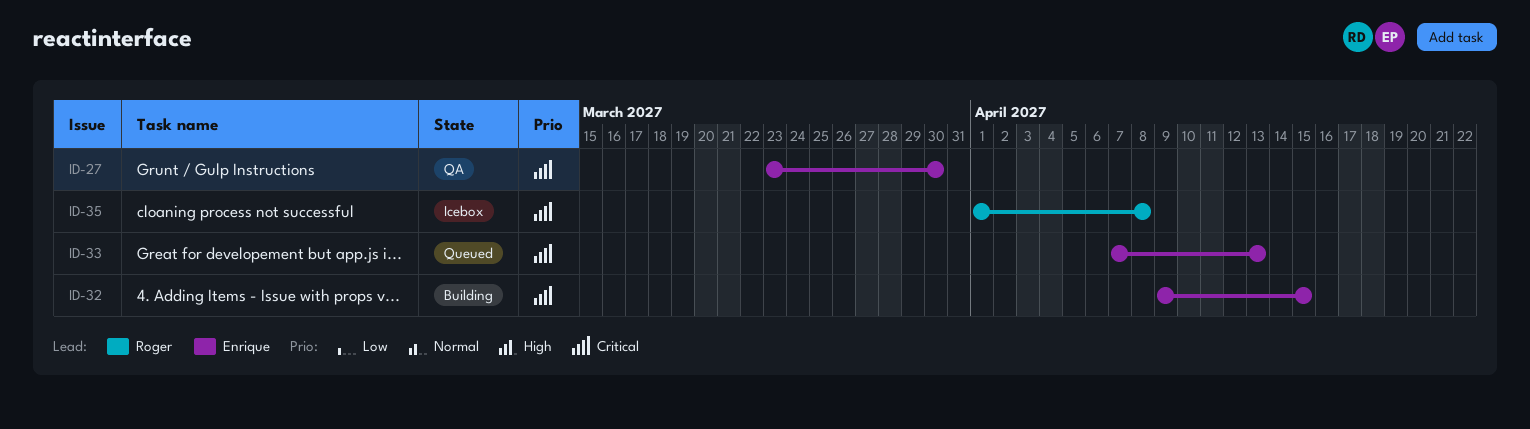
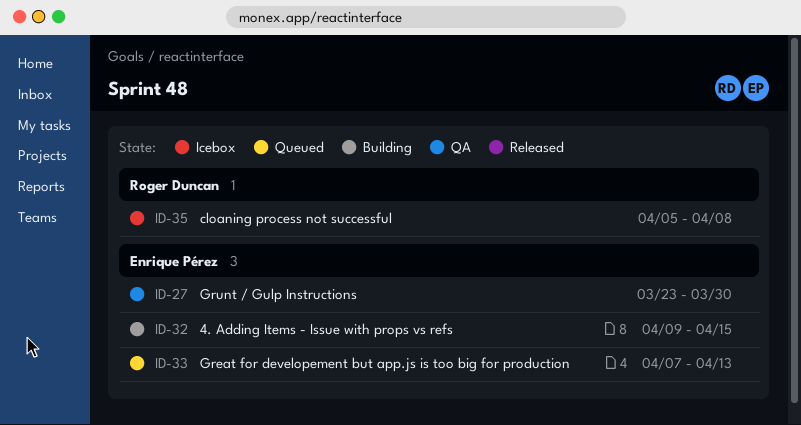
ID-35, start: Apr 1 -> Apr 5

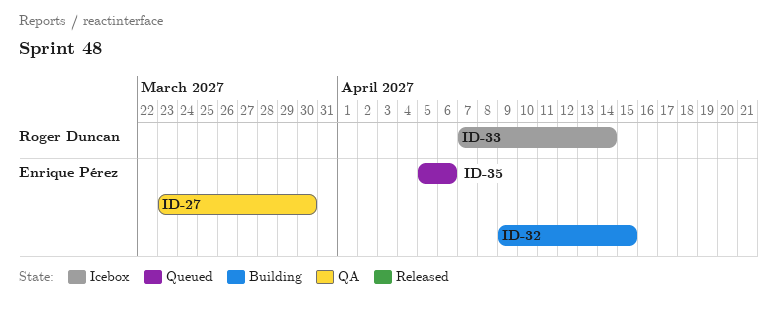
ID-33, status: Queued -> Icebox
ID-33, owner: Enrique Pérez -> Roger Duncan
ID-33, due: Apr 13 -> Apr 14
ID-35, status: Icebox -> Queued
ID-35, owner: Roger Duncan -> Enrique Pérez
ID-35, due: Apr 8 -> Apr 6

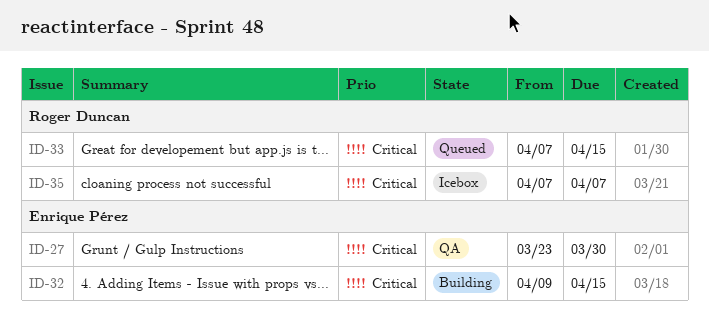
ID-33, status: Icebox -> Queued
ID-33, due: Apr 14 -> Apr 15
ID-35, status: Queued -> Icebox
ID-35, owner: Enrique Pérez -> Roger Duncan
ID-35, start: Apr 5 -> Apr 7
ID-35, due: Apr 6 -> Apr 7

